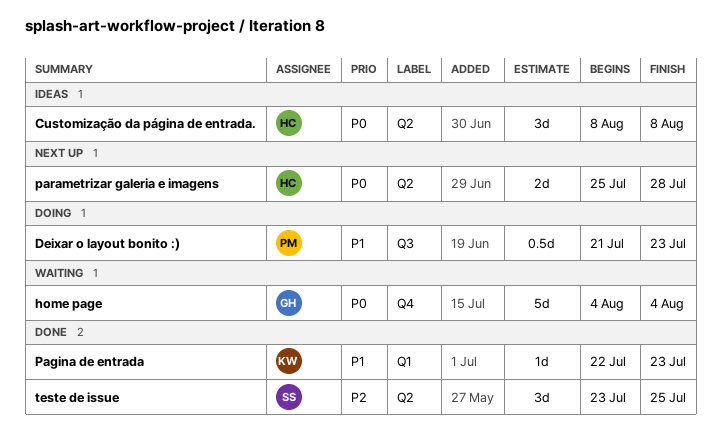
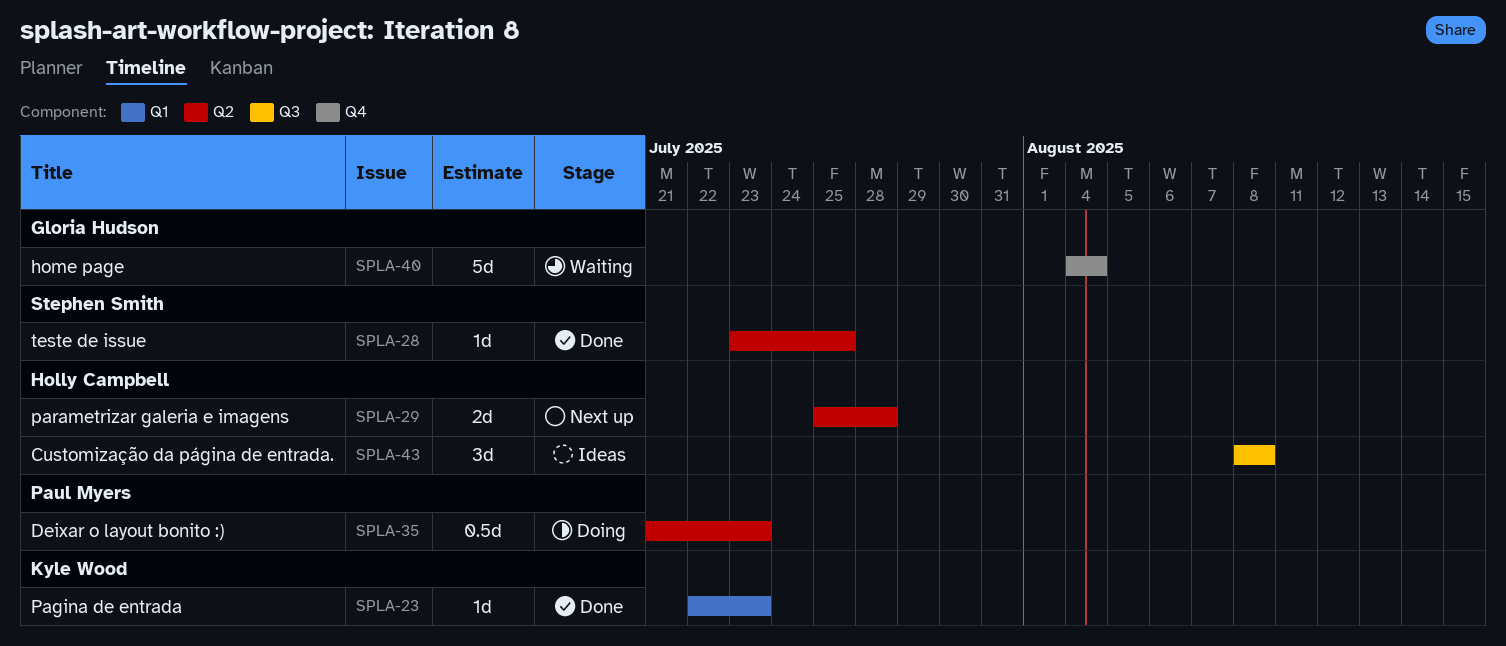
Customização da página de entrada., label: Q2 -> Q3
Deixar o layout bonito :), label: Q3 -> Q2
teste de issue, estimate: 3d -> 1d

